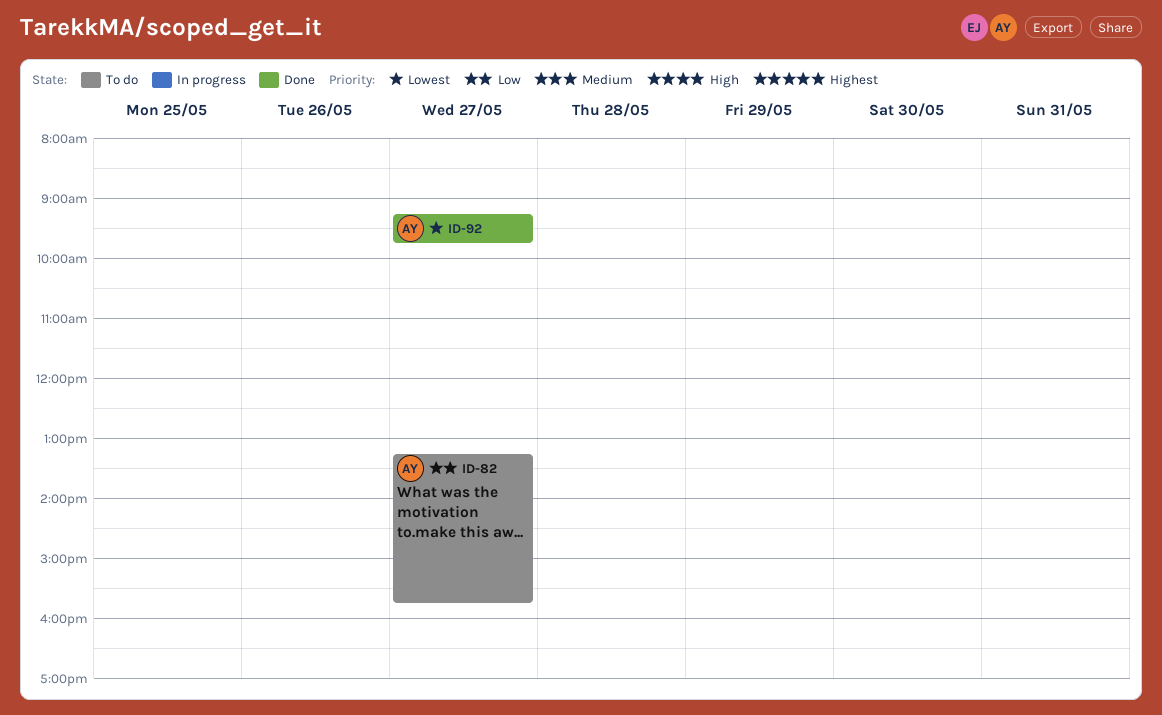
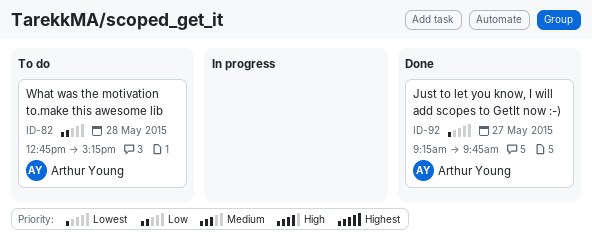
ID-82, day: May 27 -> May 28
ID-82, begins: 13:15 -> 12:45
ID-82, ends: 15:45 -> 15:15

